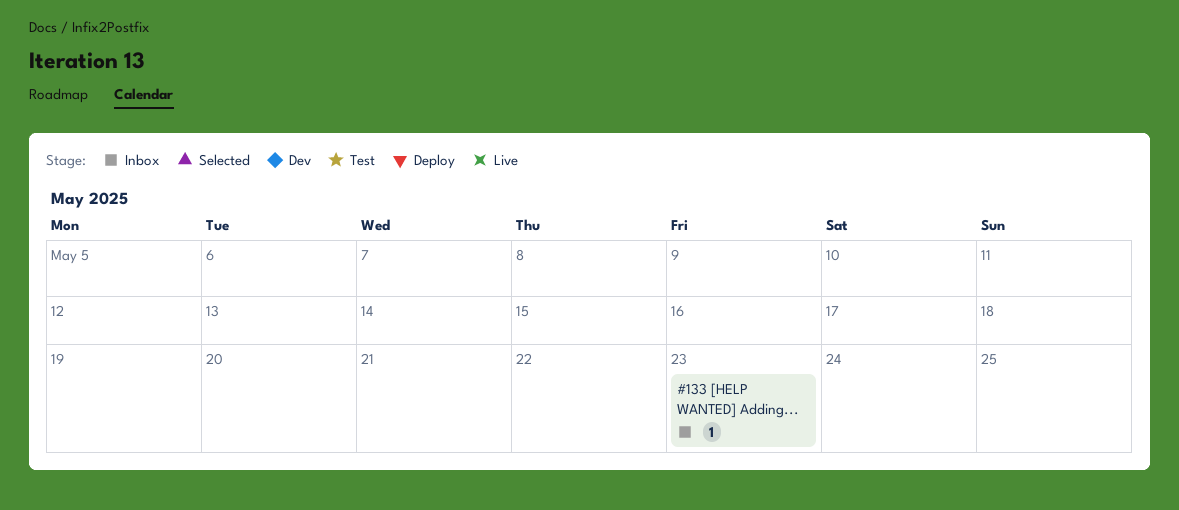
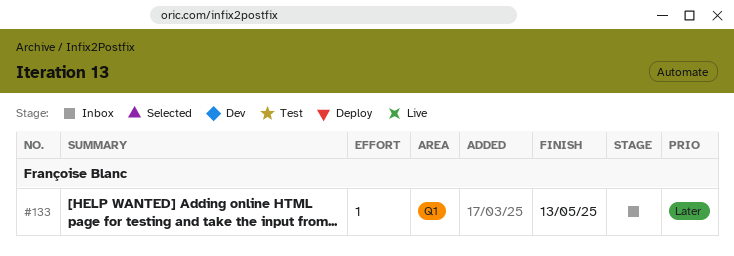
#133, due: May 23 -> May 13

